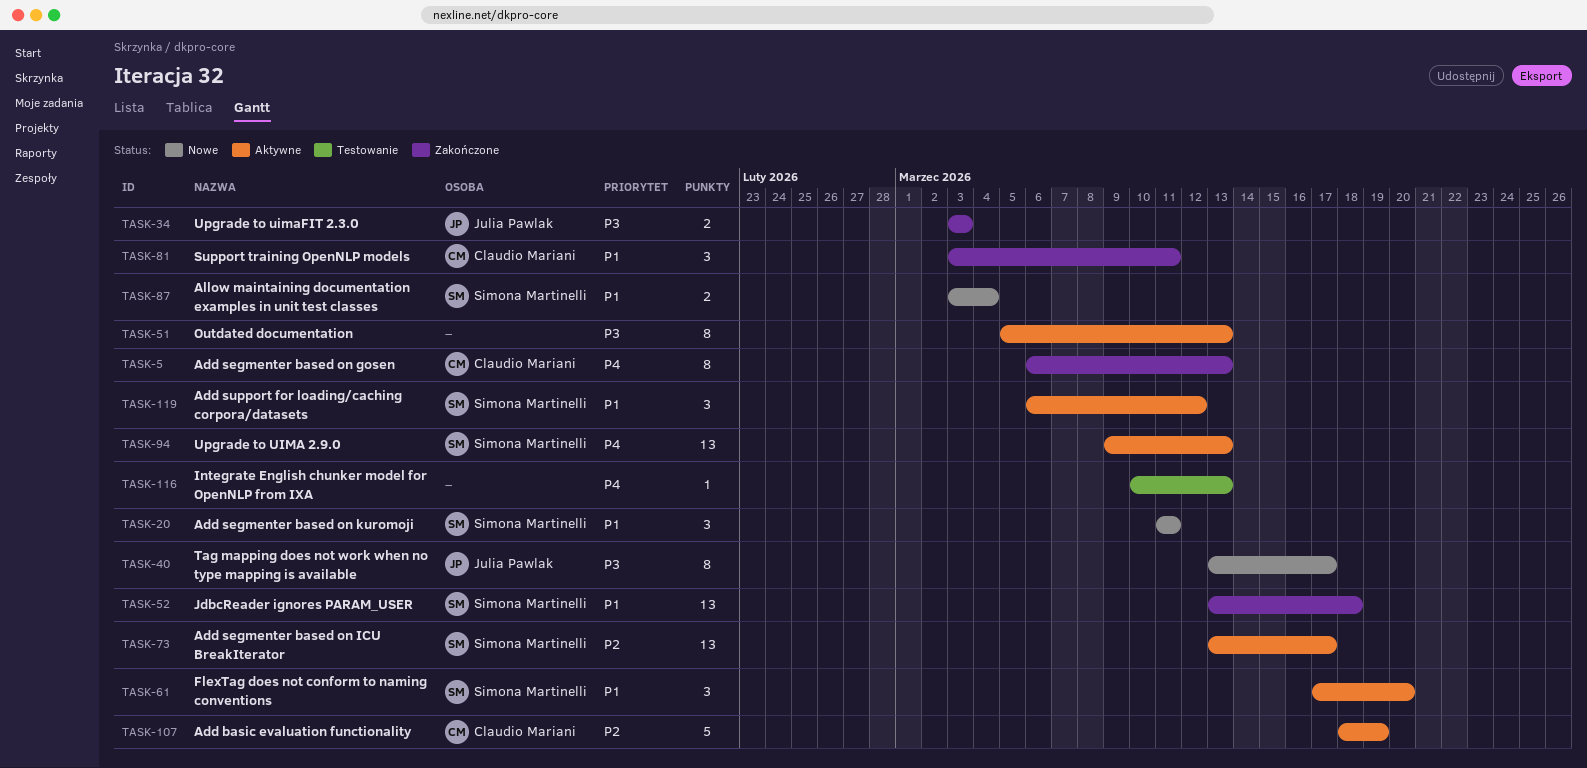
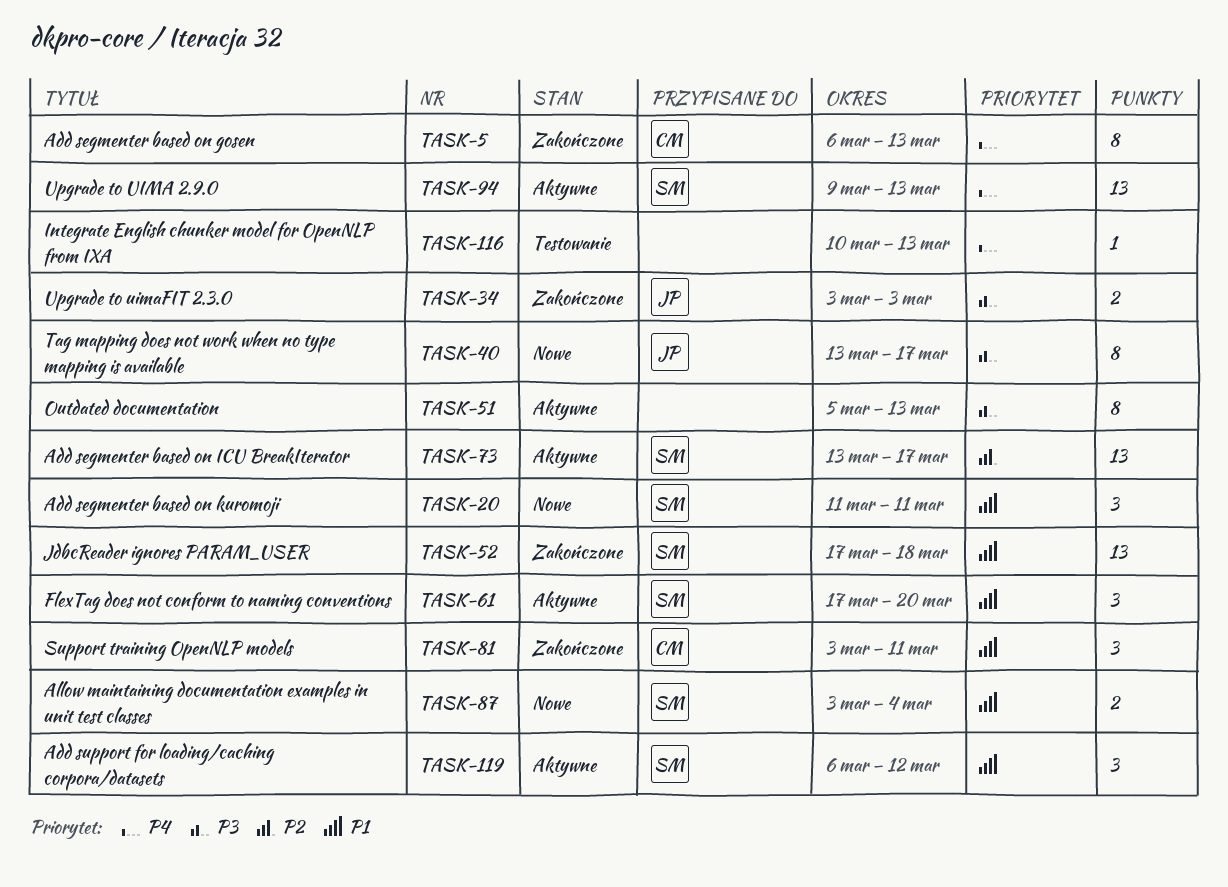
TASK-52, start: Mar 13 -> Mar 17
TASK-107: present -> none

